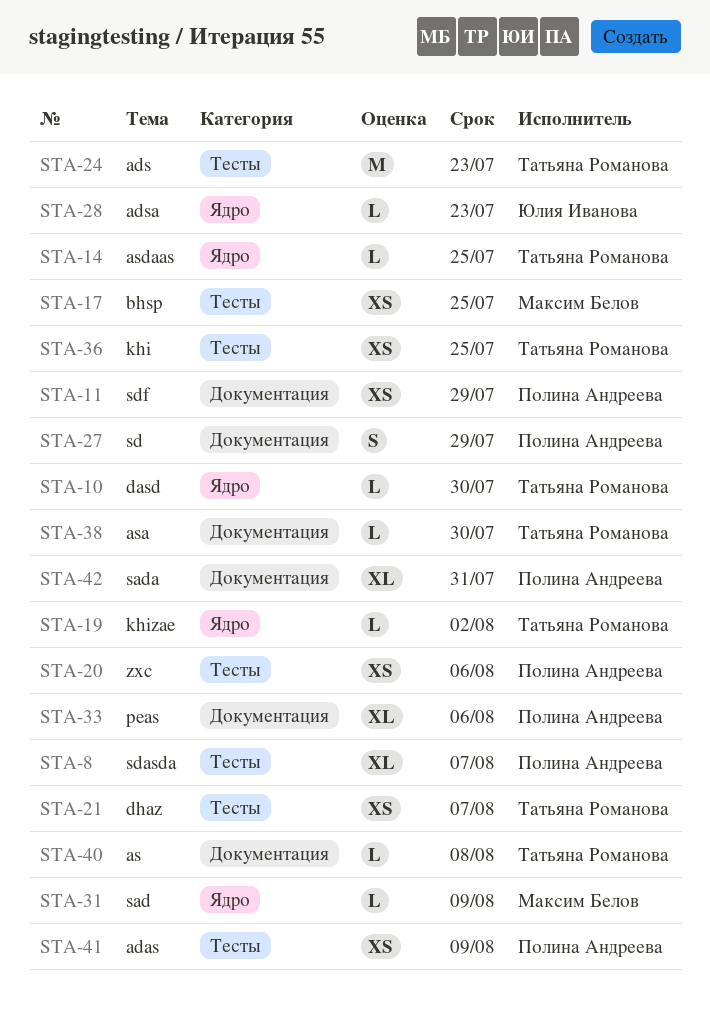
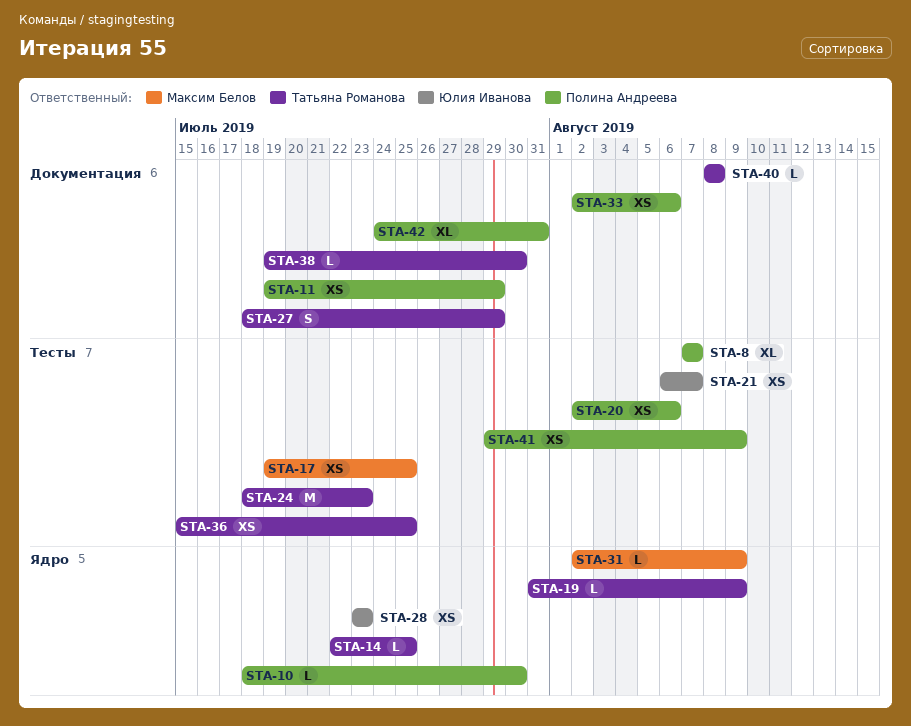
STA-10, owner: Татьяна Романова -> Полина Андреева
STA-19, due: Aug 2 -> Aug 9
STA-21, owner: Татьяна Романова -> Юлия Иванова
STA-27, owner: Полина Андреева -> Татьяна Романова
STA-28, estimate: L -> XS
STA-33, estimate: XL -> XS

